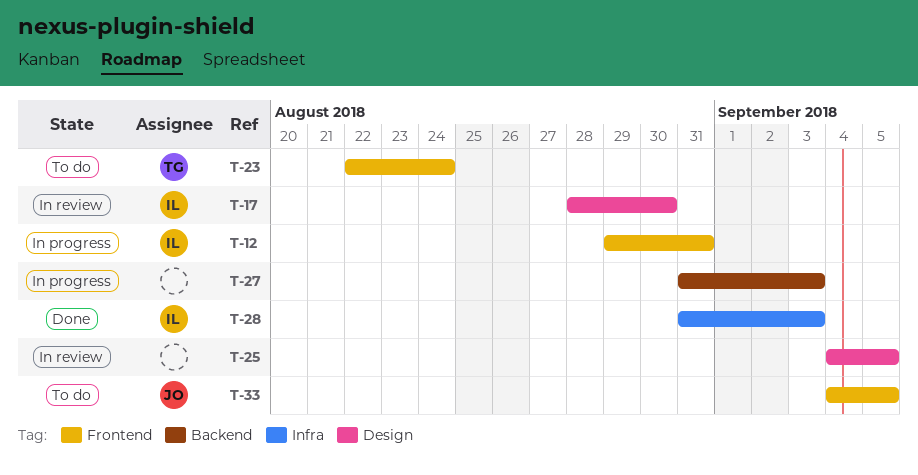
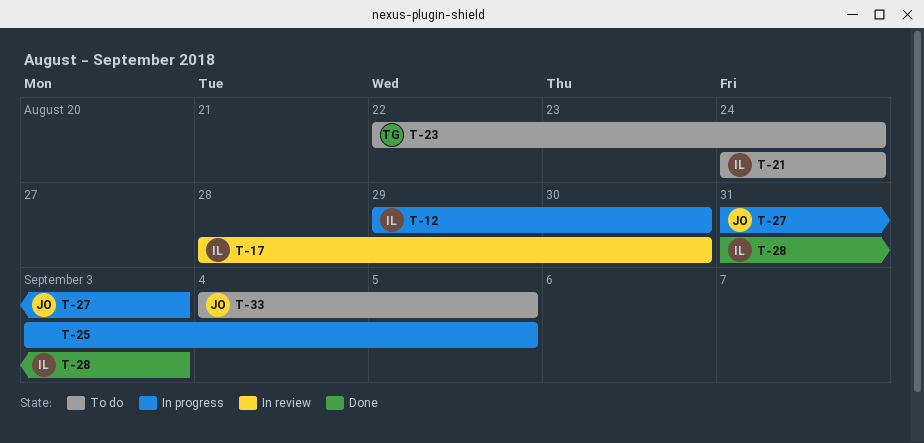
T-12, due: Aug 31 -> Aug 30
T-21: none -> present
T-25, status: In review -> In progress
T-25, start: Sep 4 -> Sep 3
T-27, owner: none -> JO

